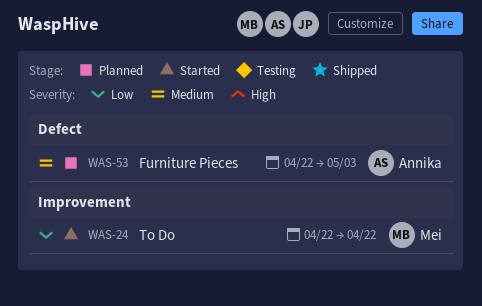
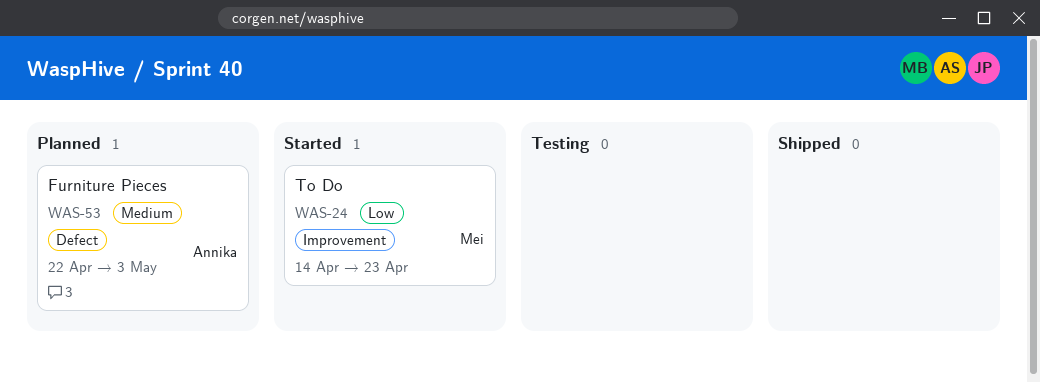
WAS-24, start: Apr 22 -> Apr 14
WAS-24, due: Apr 22 -> Apr 23

